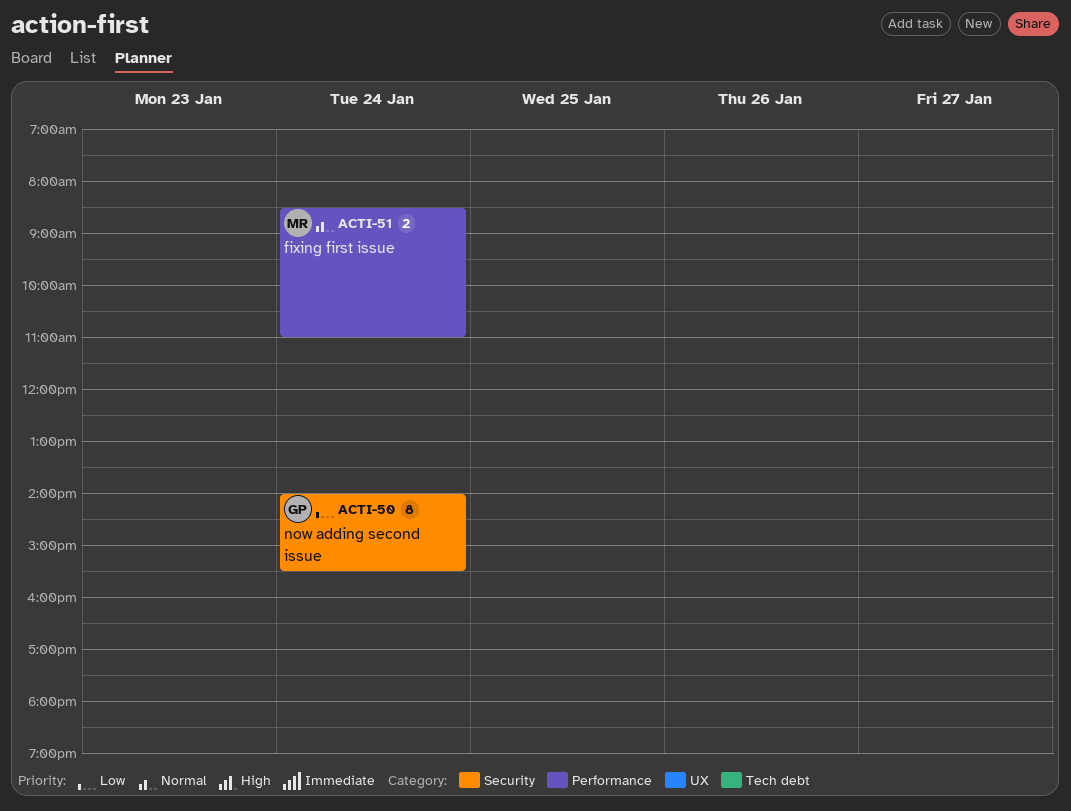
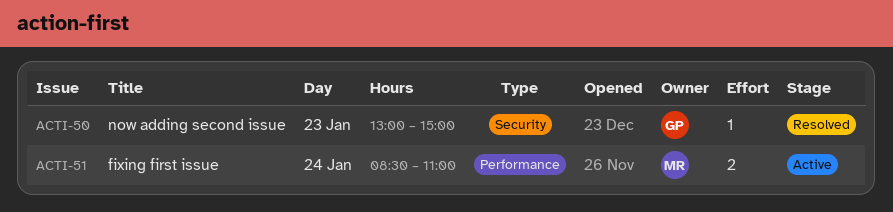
ACTI-50, estimate: 8 -> 1
ACTI-50, day: Jan 24 -> Jan 23
ACTI-50, begins: 14:00 -> 13:00
ACTI-50, ends: 15:30 -> 15:00

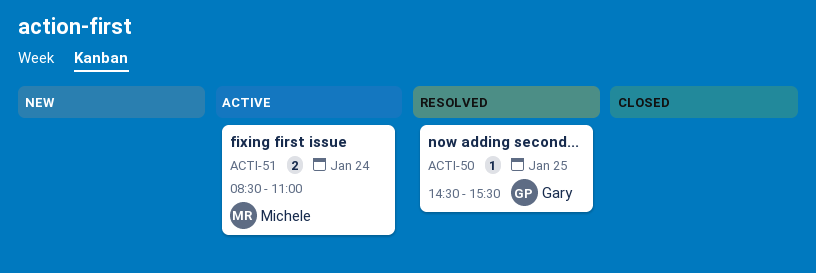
ACTI-50, day: Jan 23 -> Jan 25
ACTI-50, begins: 13:00 -> 14:30
ACTI-50, ends: 15:00 -> 15:30

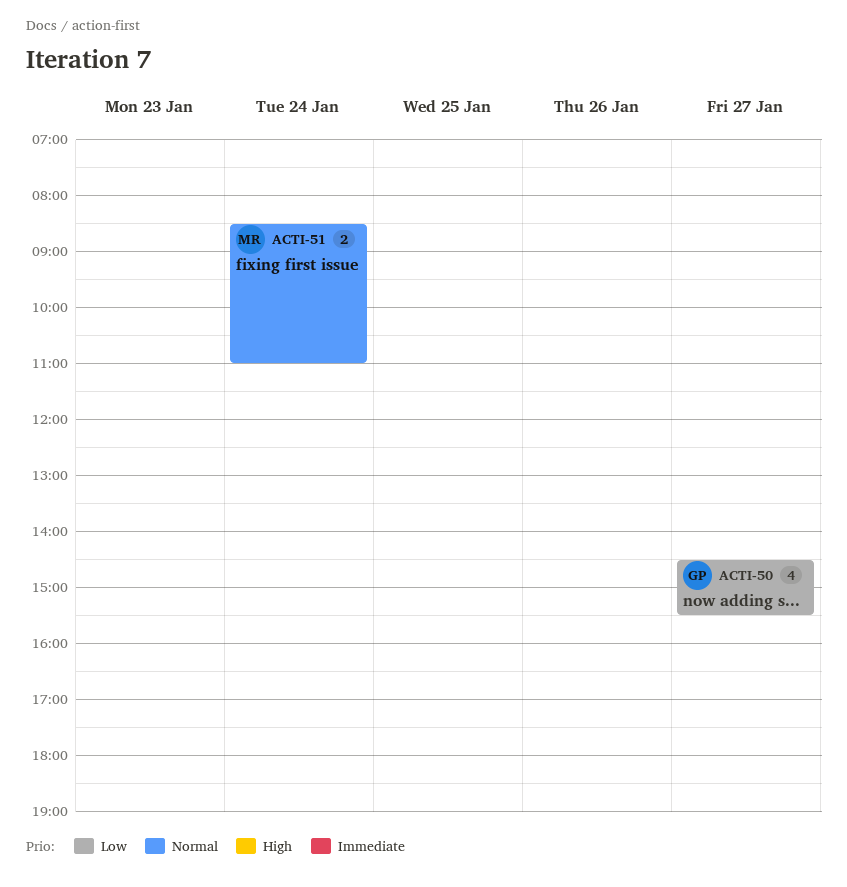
ACTI-50, estimate: 1 -> 4
ACTI-50, day: Jan 25 -> Jan 27

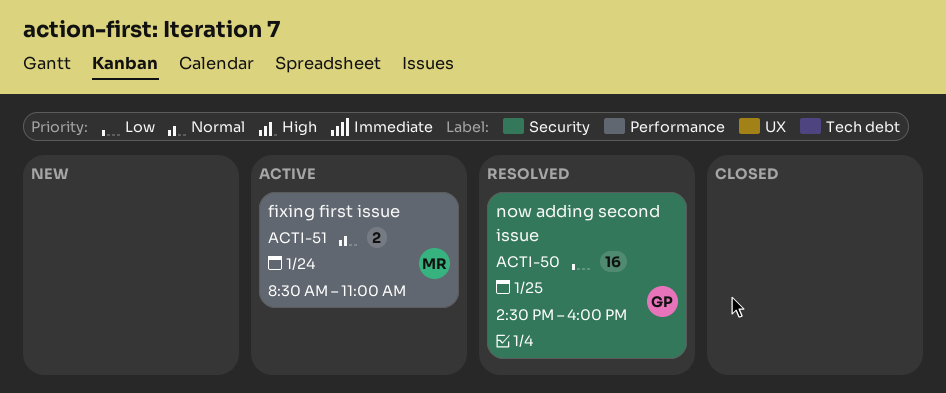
ACTI-50, estimate: 4 -> 16
ACTI-50, day: Jan 27 -> Jan 25
ACTI-50, ends: 15:30 -> 16:00

